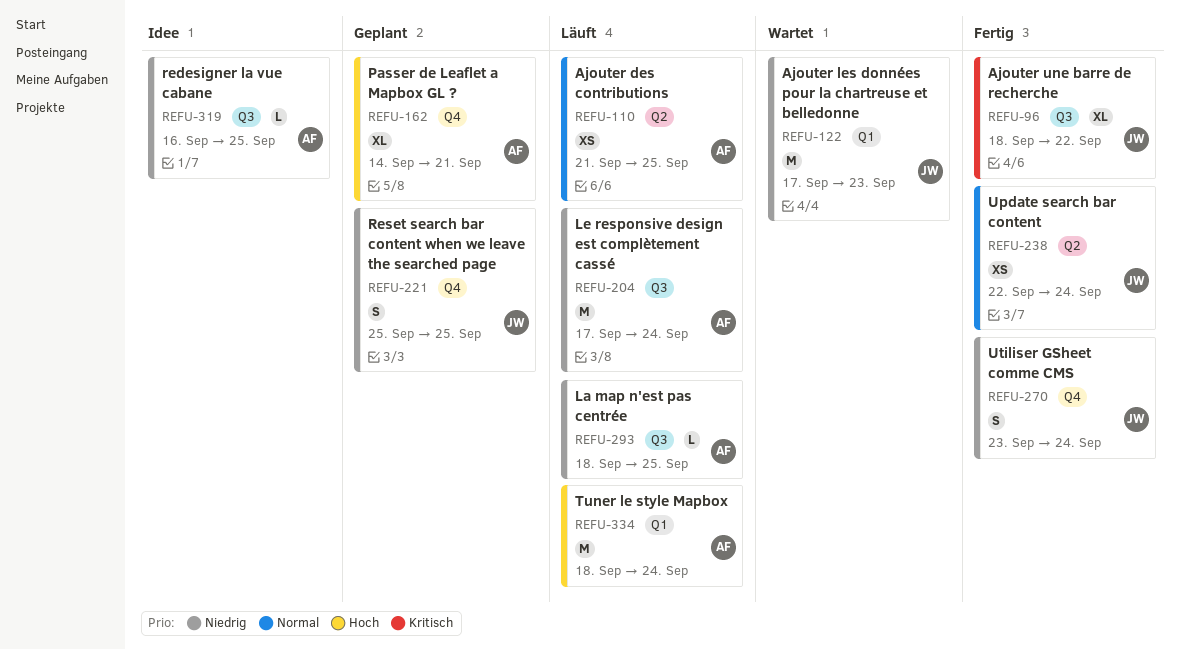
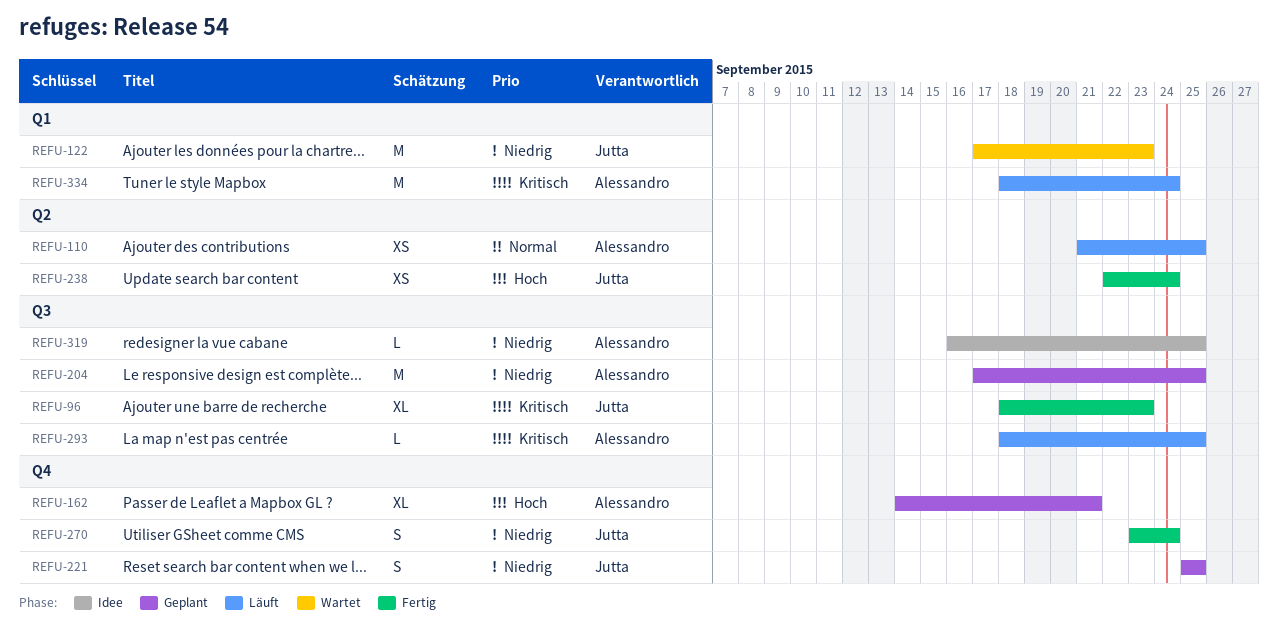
REFU-96, due: Sep 22 -> Sep 23
REFU-204, status: Läuft -> Geplant
REFU-204, due: Sep 24 -> Sep 25
REFU-238, priority: Normal -> Hoch
REFU-293, priority: Niedrig -> Kritisch
REFU-334, priority: Hoch -> Kritisch

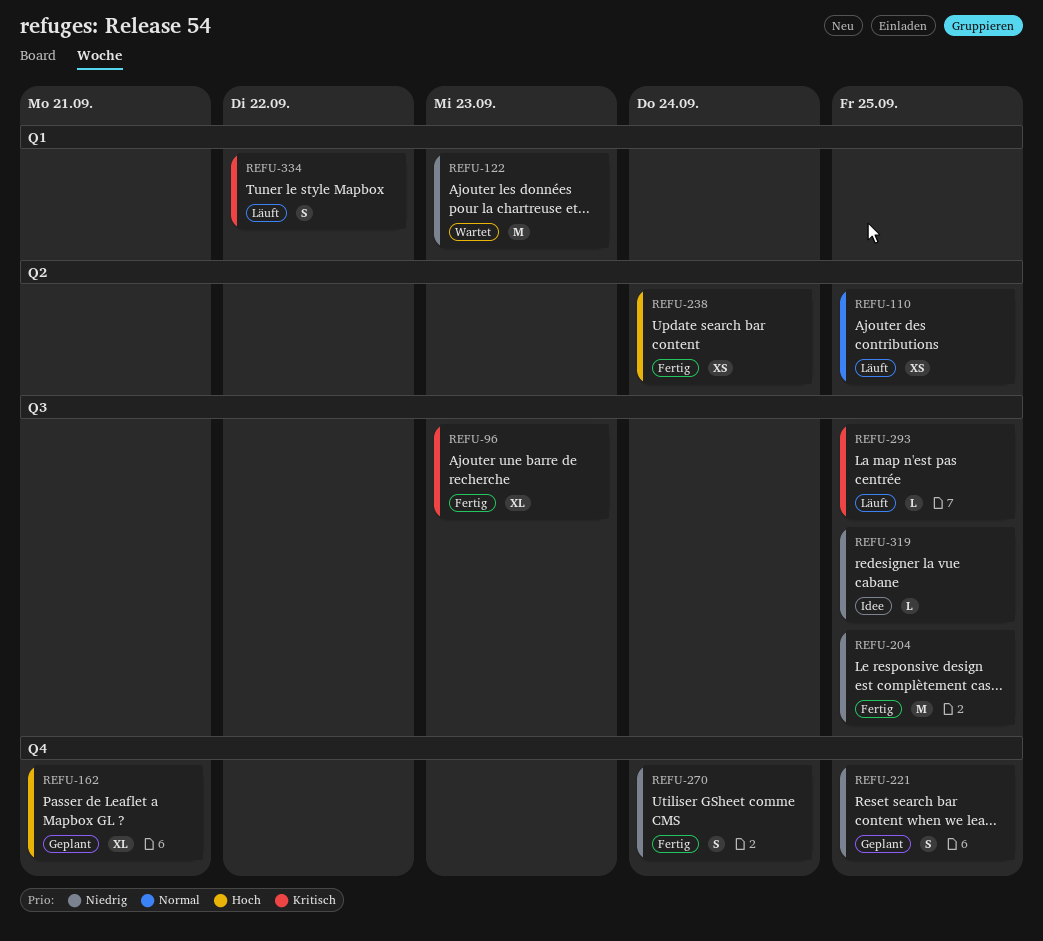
REFU-204, status: Geplant -> Fertig
REFU-334, estimate: M -> S
REFU-334, due: Sep 24 -> Sep 22

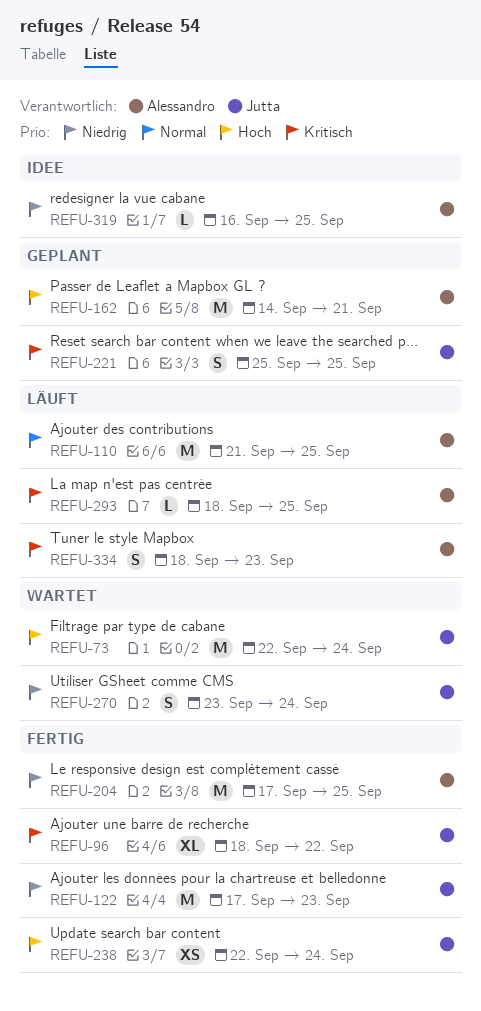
REFU-73: none -> present
REFU-96, due: Sep 23 -> Sep 22
REFU-110, estimate: XS -> M
REFU-122, status: Wartet -> Fertig
REFU-162, estimate: XL -> M
REFU-221, priority: Niedrig -> Kritisch
REFU-270, status: Fertig -> Wartet
REFU-334, due: Sep 22 -> Sep 23

